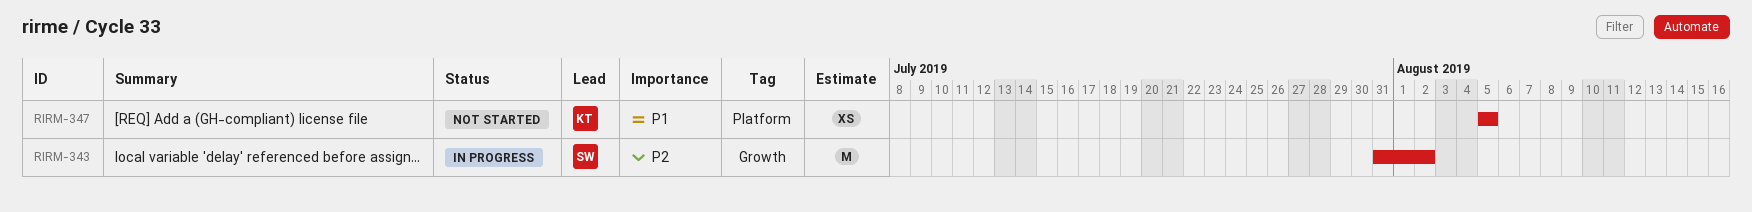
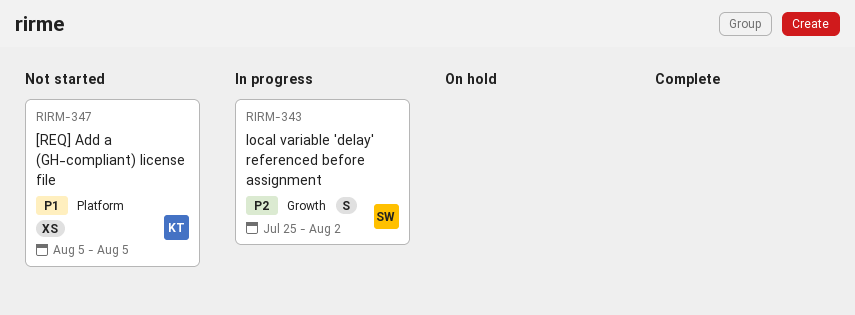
RIRM-343, estimate: M -> S
RIRM-343, start: Jul 31 -> Jul 25

